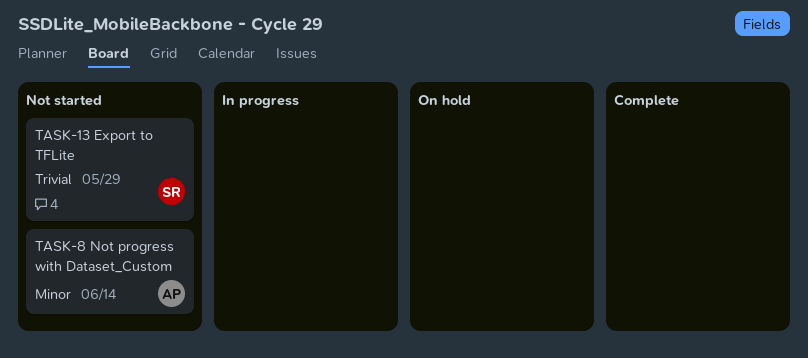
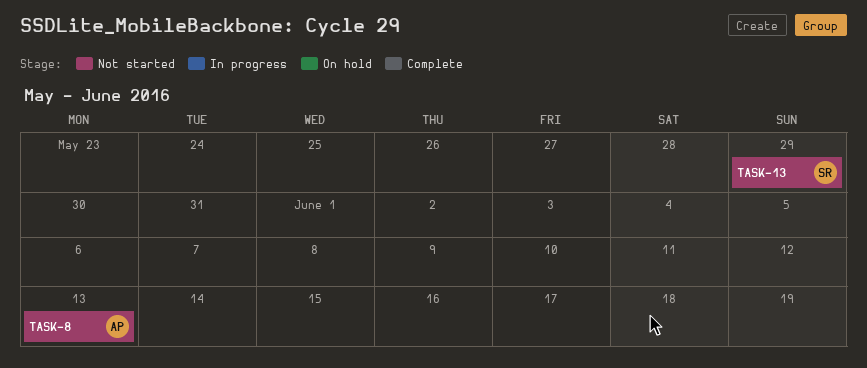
TASK-8, due: Jun 14 -> Jun 13

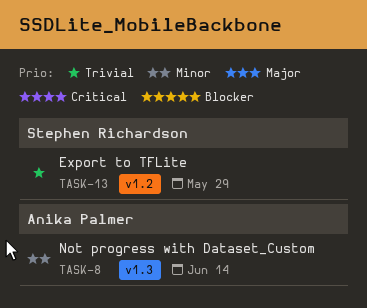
TASK-8, due: Jun 13 -> Jun 14

